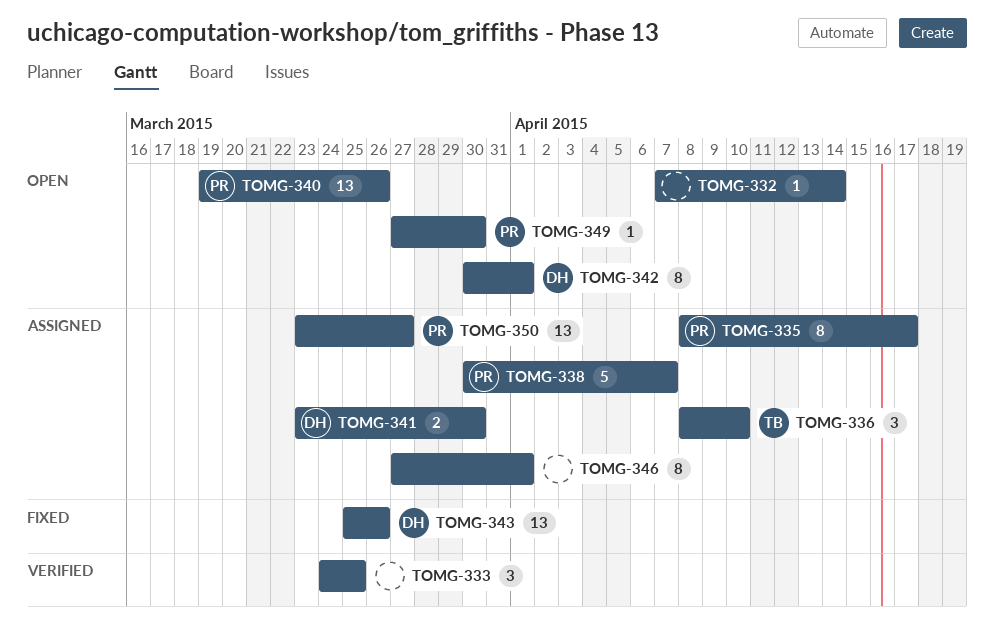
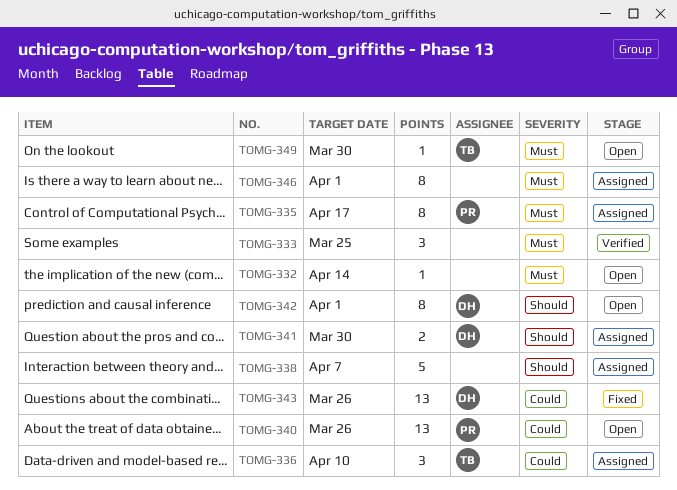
TOMG-338, owner: PR -> none
TOMG-349, owner: PR -> TB
TOMG-350: present -> none

